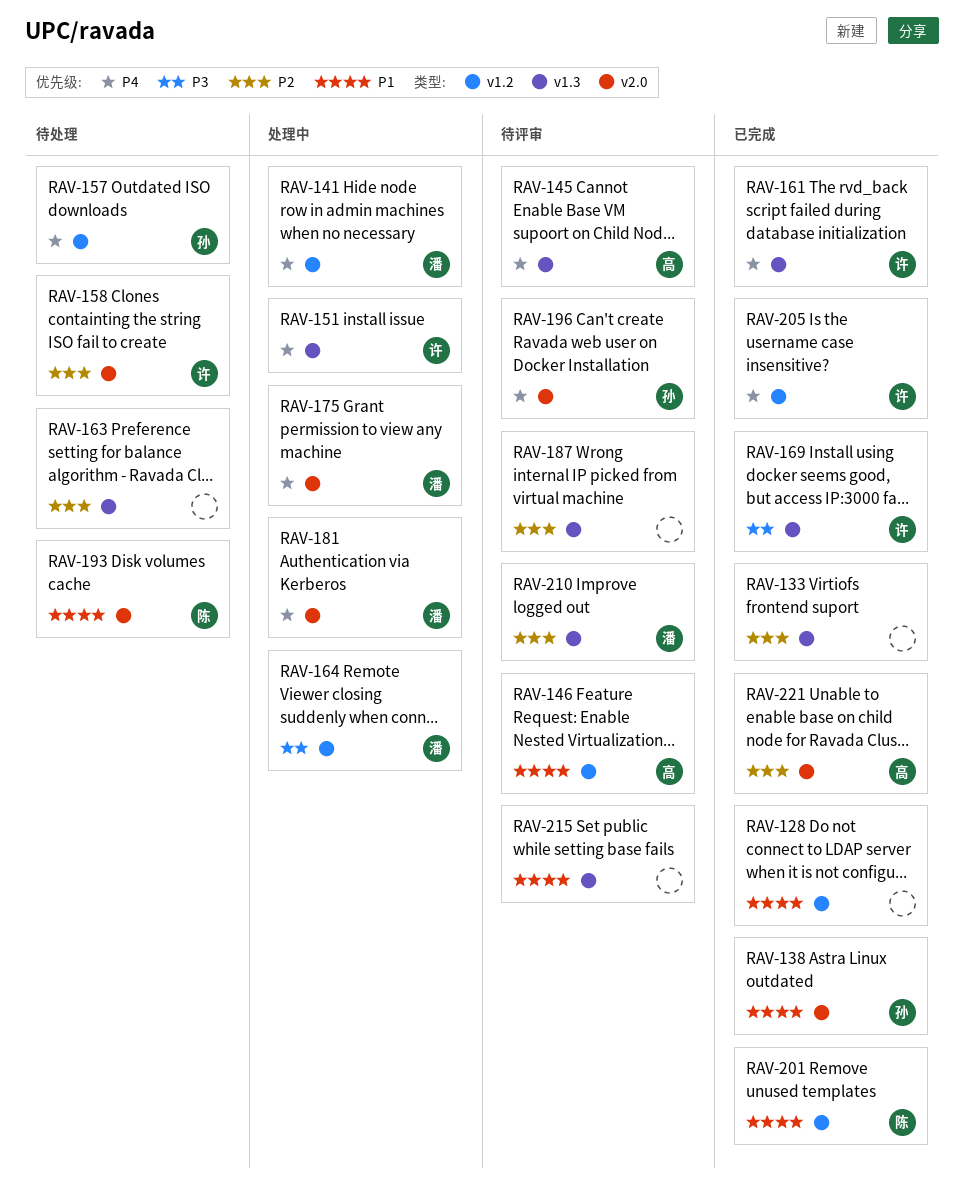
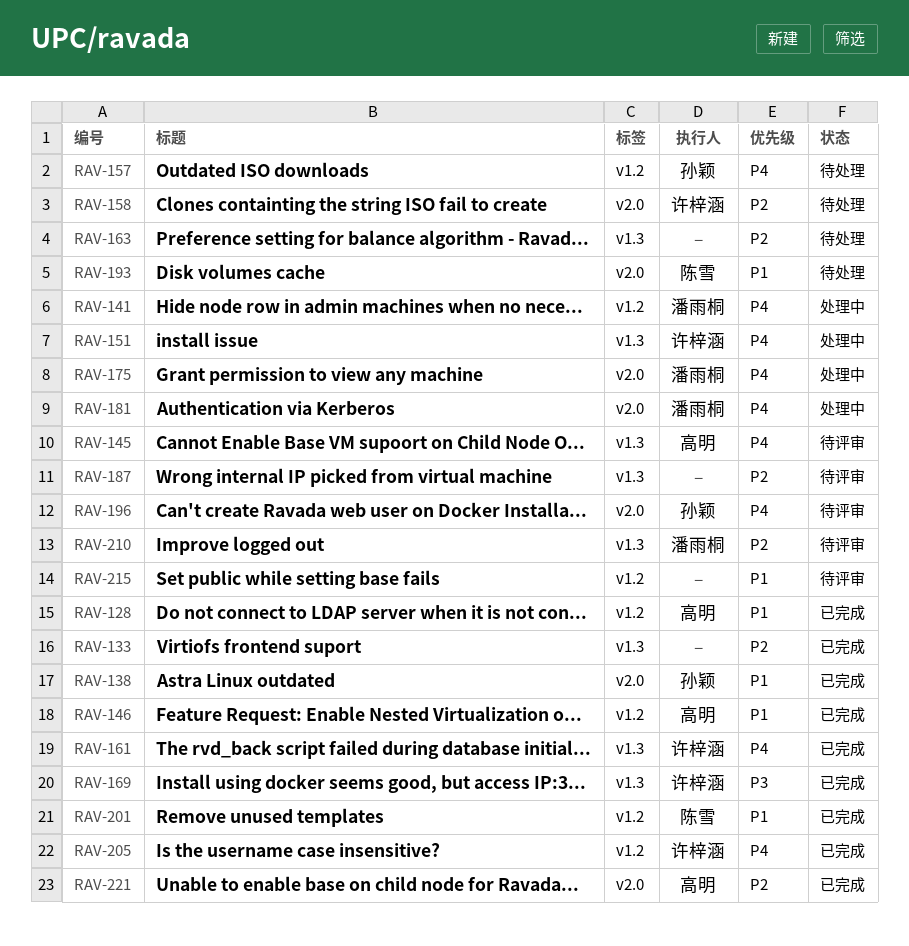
RAV-128, owner: none -> 高明
RAV-146, status: 待评审 -> 已完成
RAV-164: present -> none
RAV-215, label: v1.3 -> v1.2

